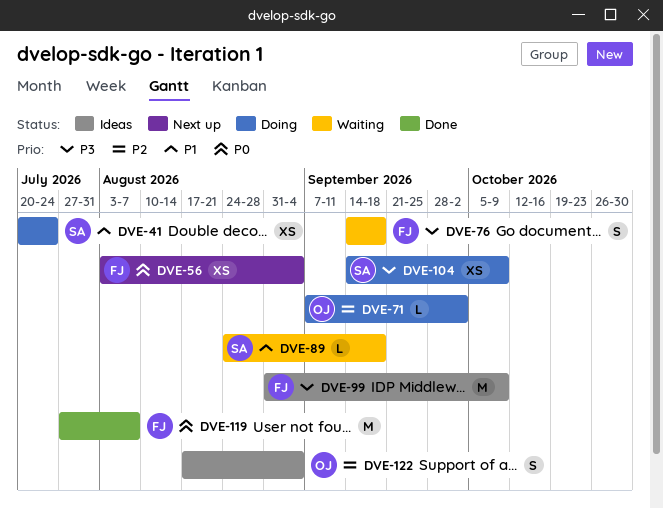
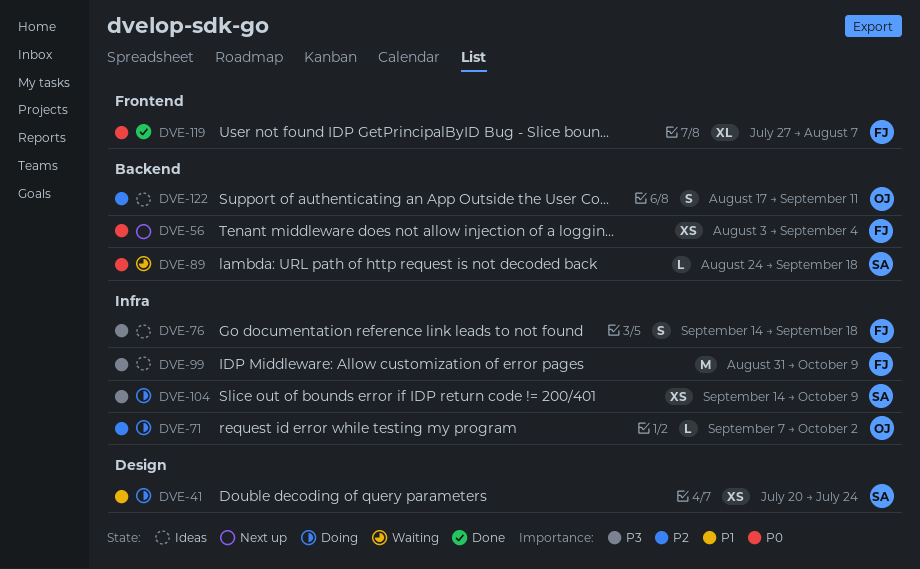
DVE-76, status: Waiting -> Ideas
DVE-89, priority: P1 -> P0
DVE-119, estimate: M -> XL
DVE-122, due: Sep 4 -> Sep 11

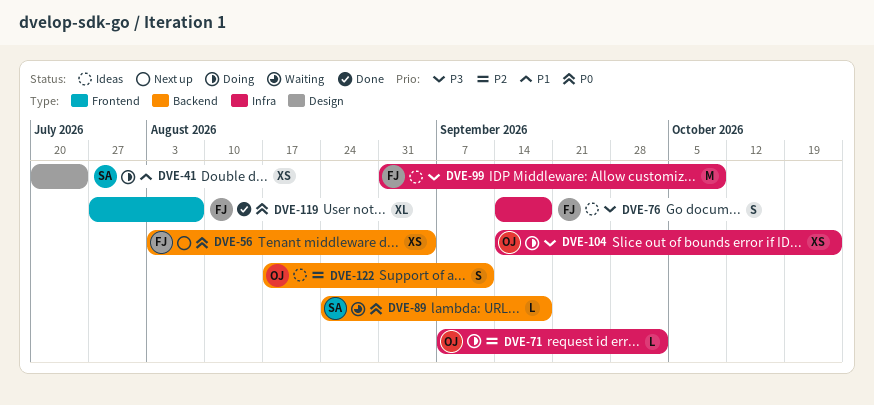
DVE-104, owner: SA -> OJ
DVE-104, due: Oct 9 -> Oct 23

